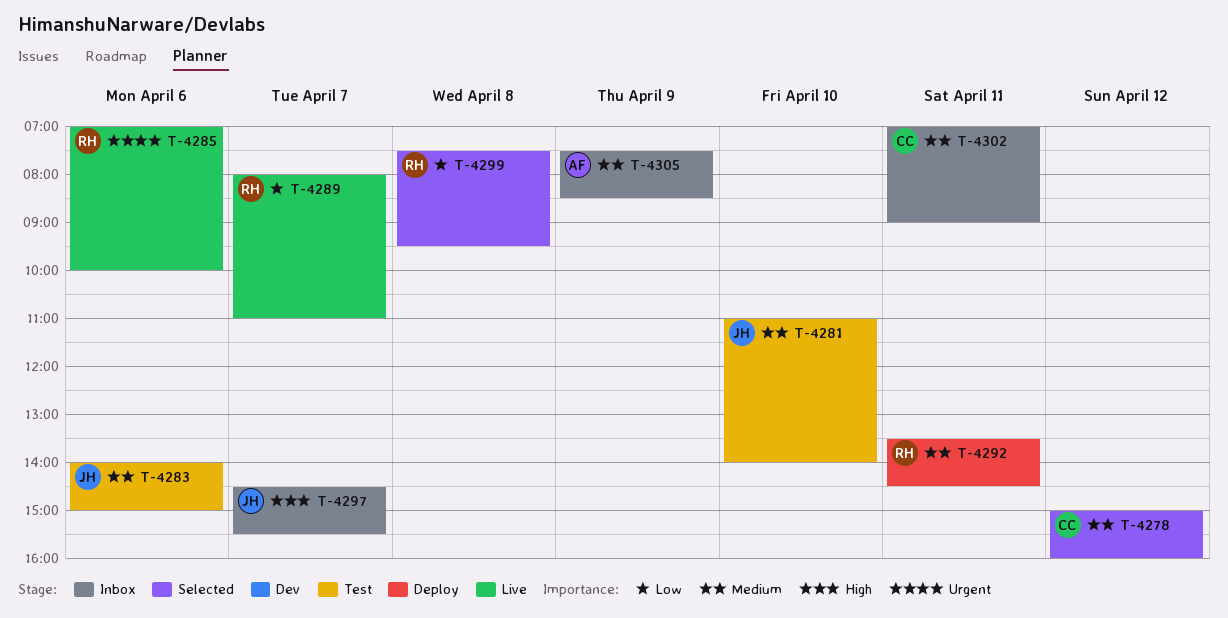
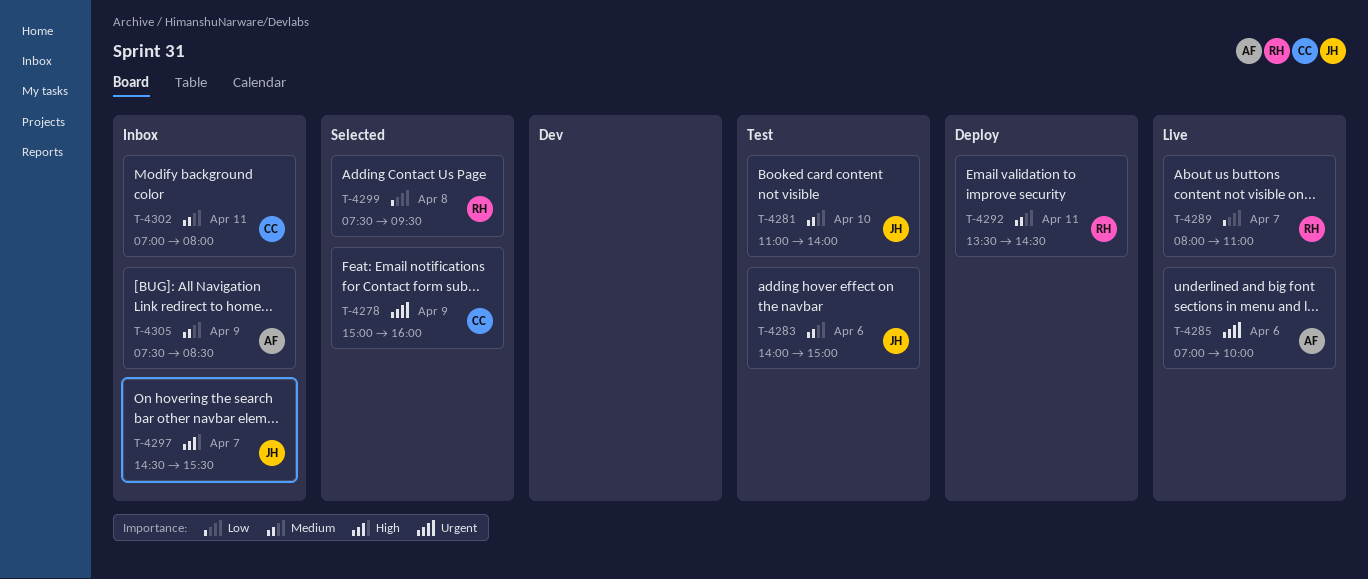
T-4278, priority: Medium -> Urgent
T-4278, day: Apr 12 -> Apr 9
T-4285, owner: RH -> AF
T-4302, ends: 09:00 -> 08:00

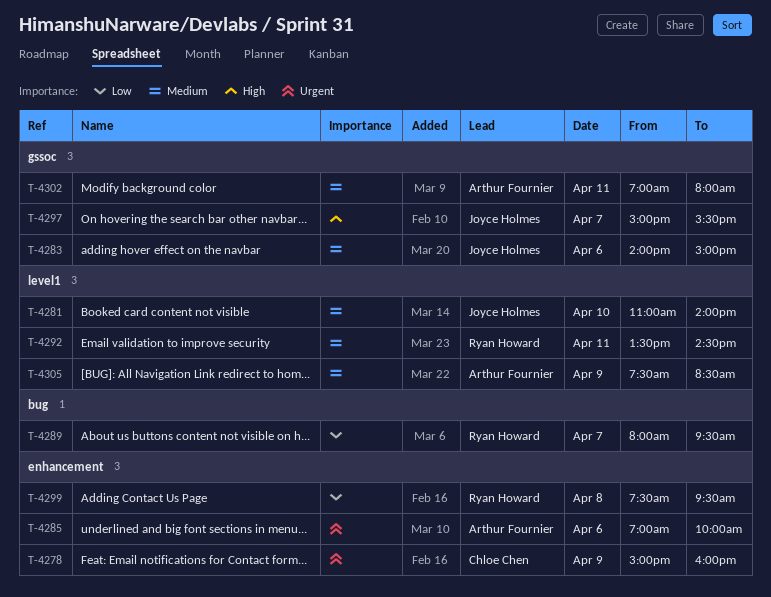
T-4289, ends: 11:00 -> 09:30
T-4297, begins: 14:30 -> 15:00
T-4302, owner: Chloe Chen -> Arthur Fournier

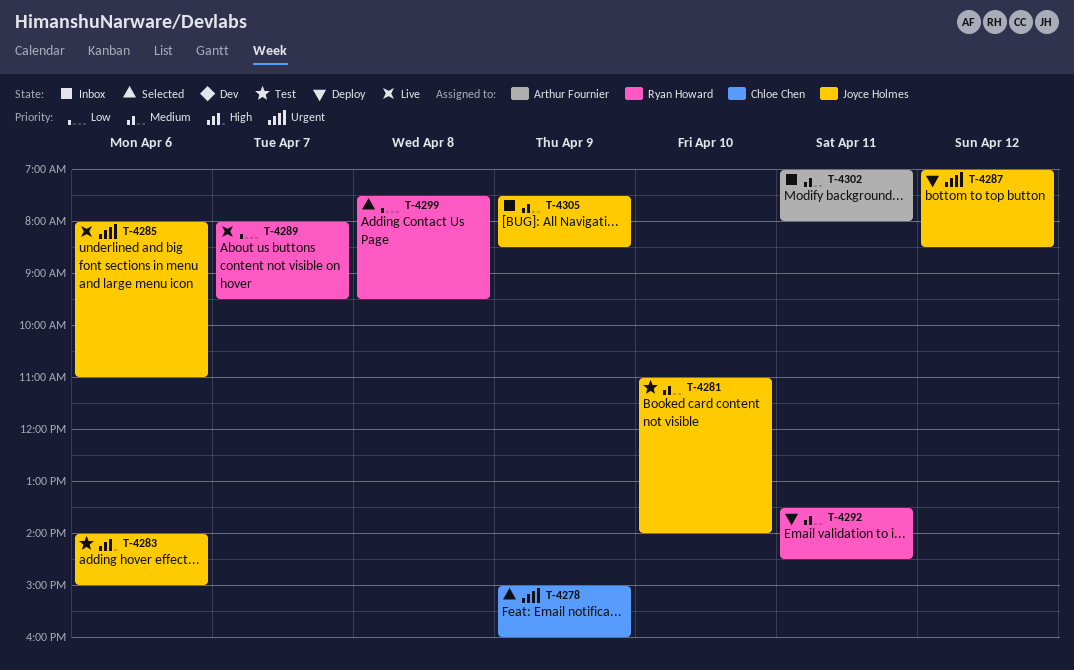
T-4283, priority: Medium -> High
T-4285, owner: Arthur Fournier -> Joyce Holmes
T-4285, begins: 07:00 -> 08:00
T-4285, ends: 10:00 -> 11:00
T-4287: none -> present
T-4297: present -> none
T-4305, owner: Arthur Fournier -> Joyce Holmes

